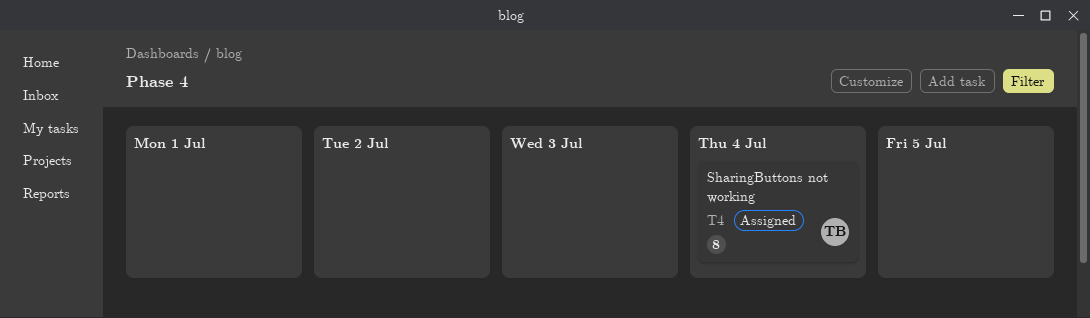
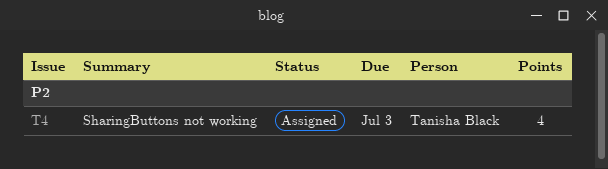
T4, estimate: 8 -> 4
T4, due: Jul 4 -> Jul 3

